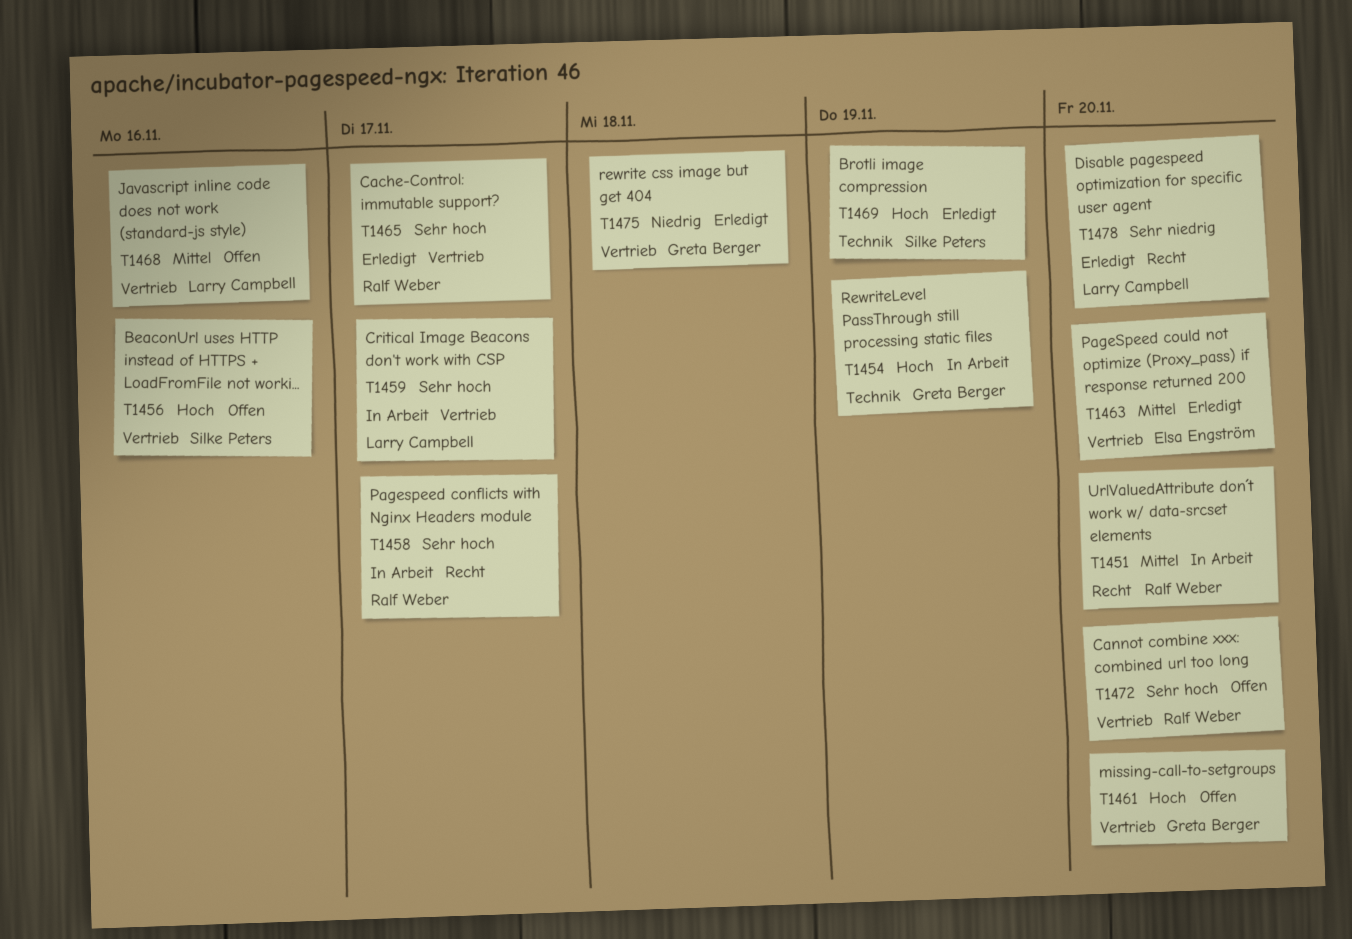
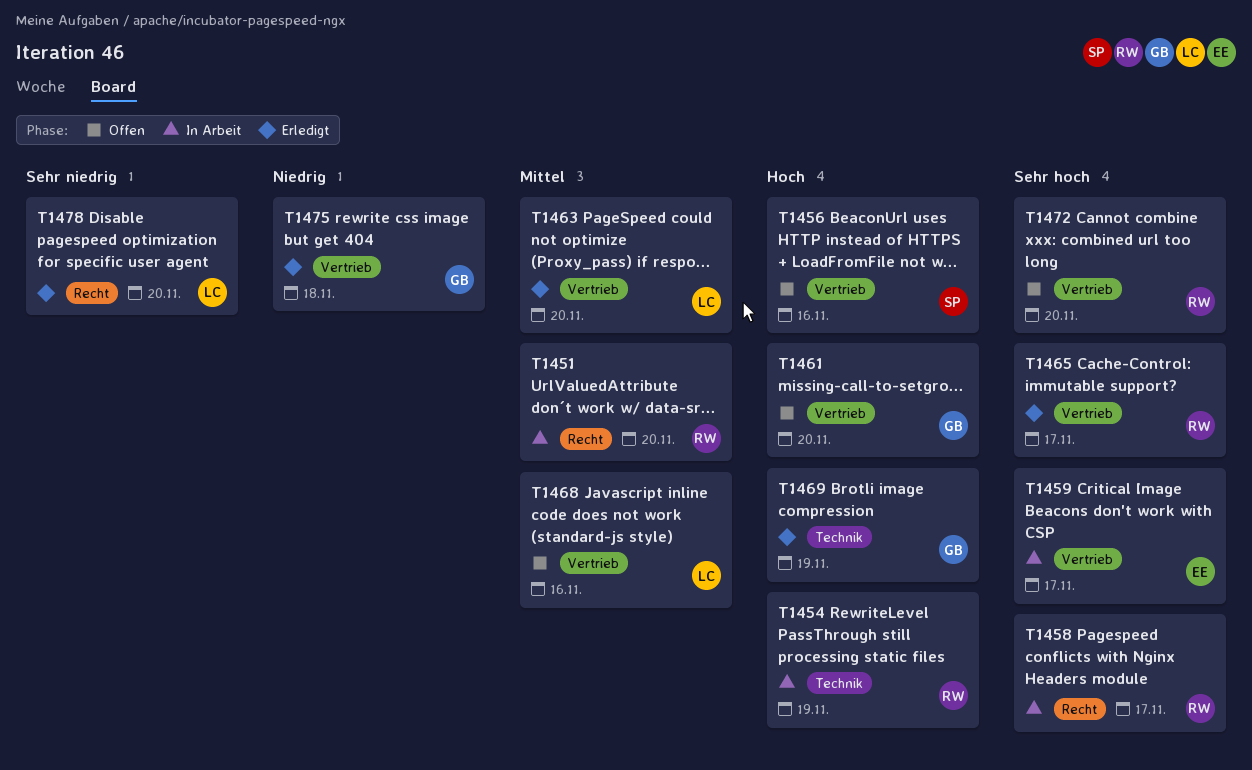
T1454, owner: Greta Berger -> Ralf Weber
T1459, owner: Larry Campbell -> Elsa Engström
T1463, owner: Elsa Engström -> Larry Campbell
T1469, owner: Silke Peters -> Greta Berger

